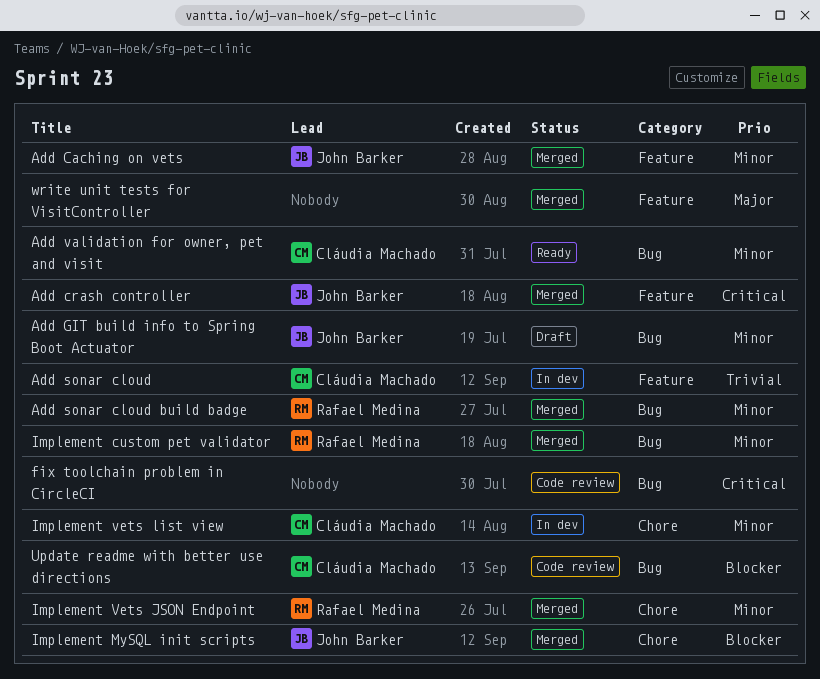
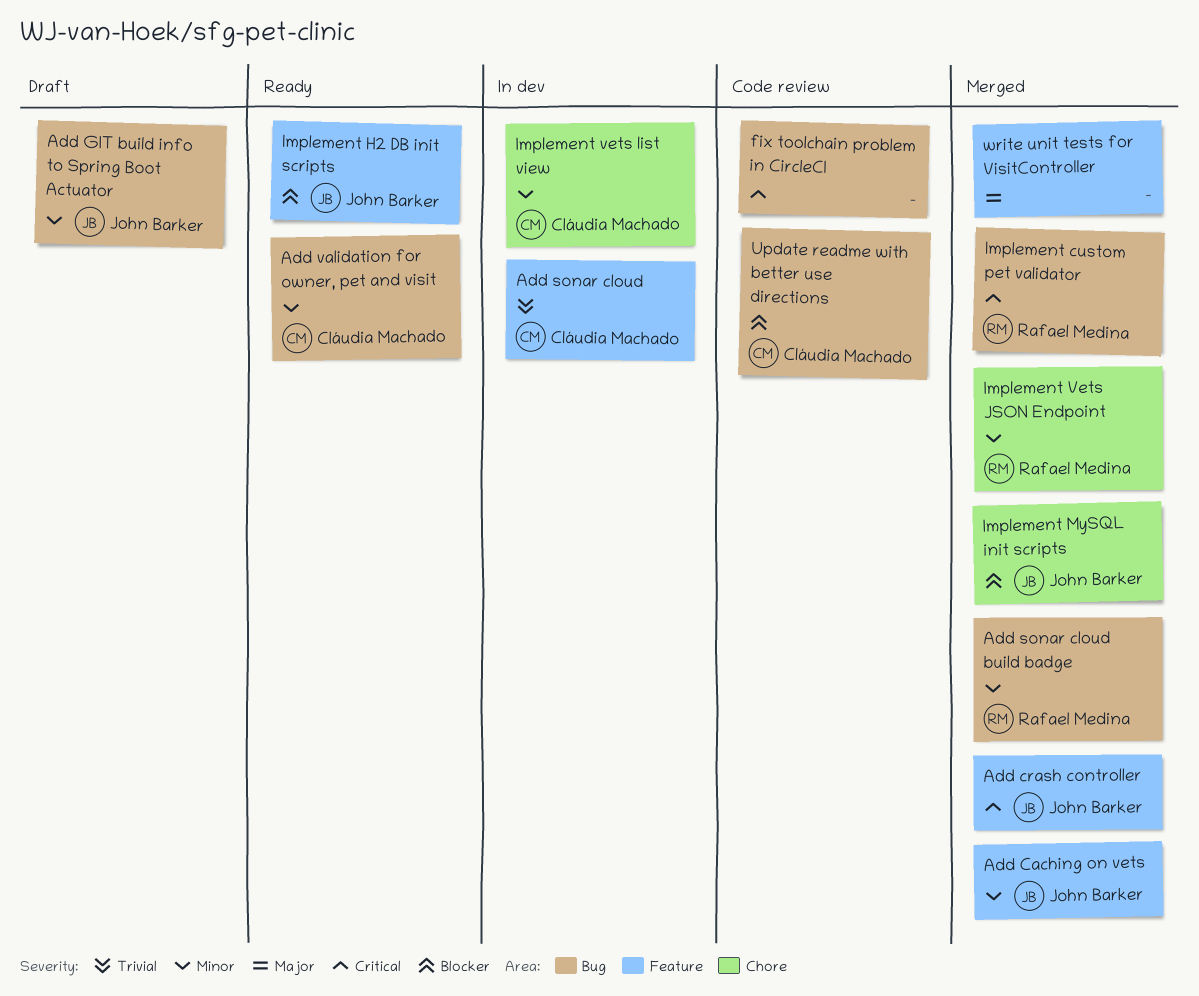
Implement custom pet validator, priority: Minor -> Critical
Implement H2 DB init scripts: none -> present

